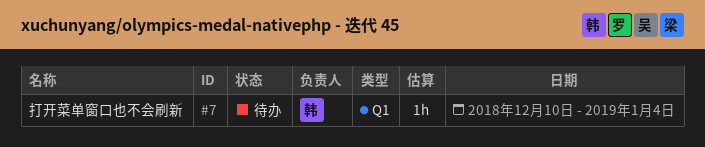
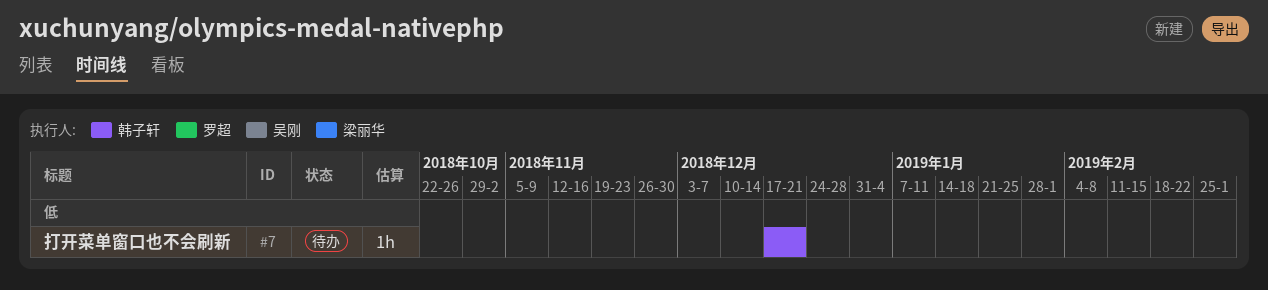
#7, start: Dec 10 -> Dec 17
#7, due: Jan 4 -> Dec 21

